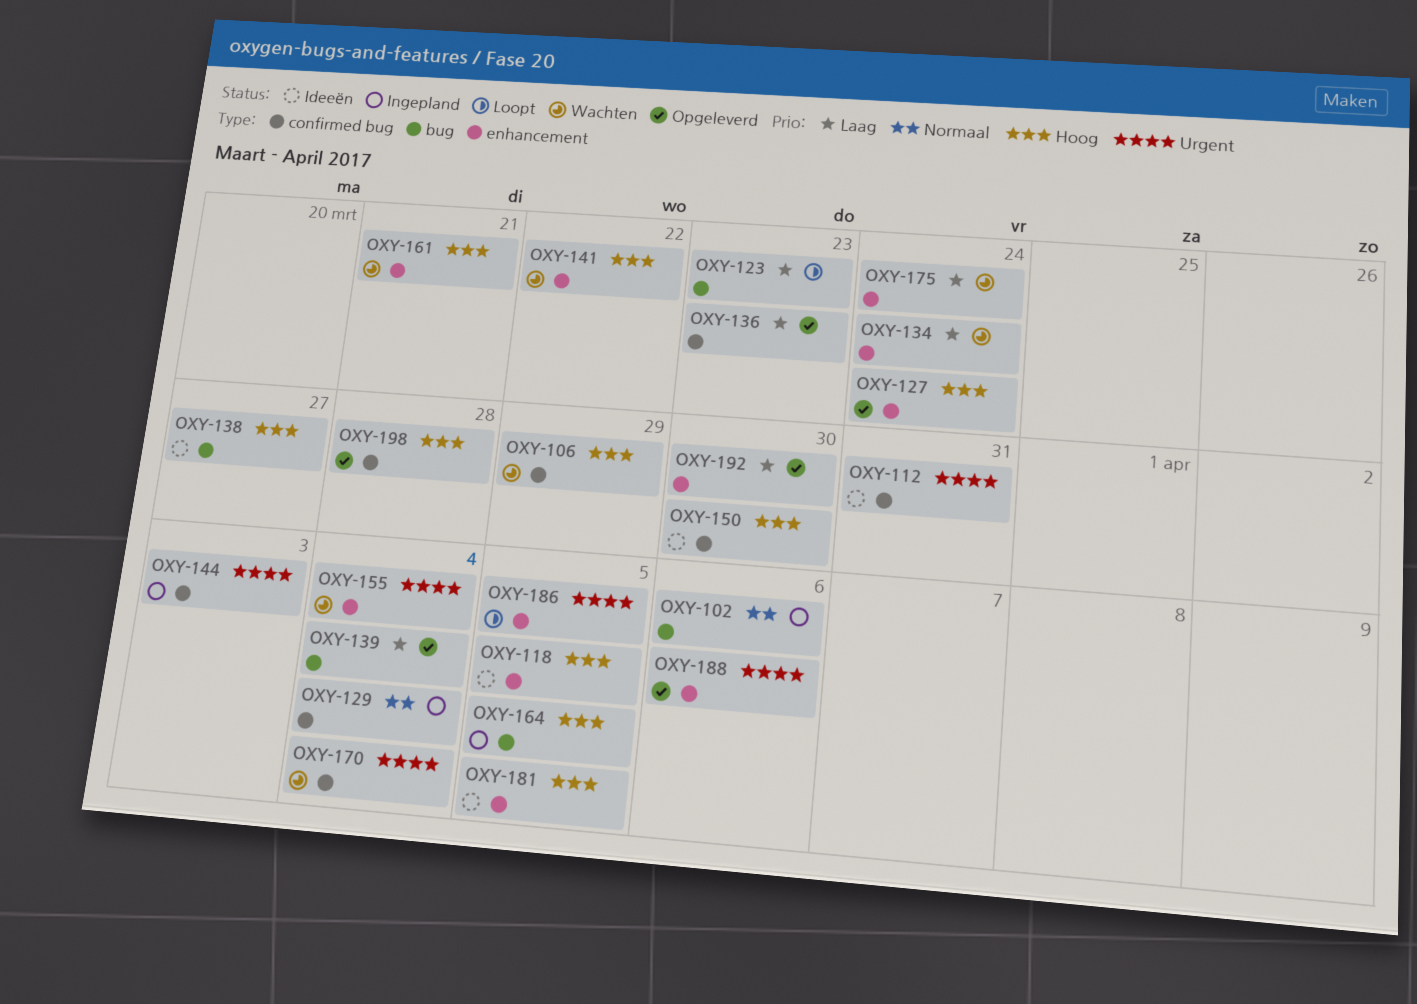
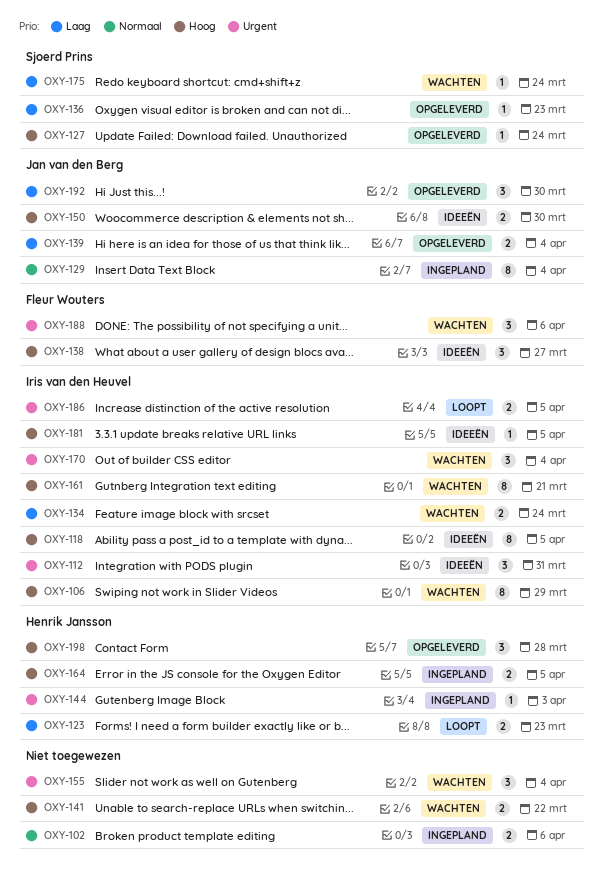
OXY-188, status: Opgeleverd -> Wachten

